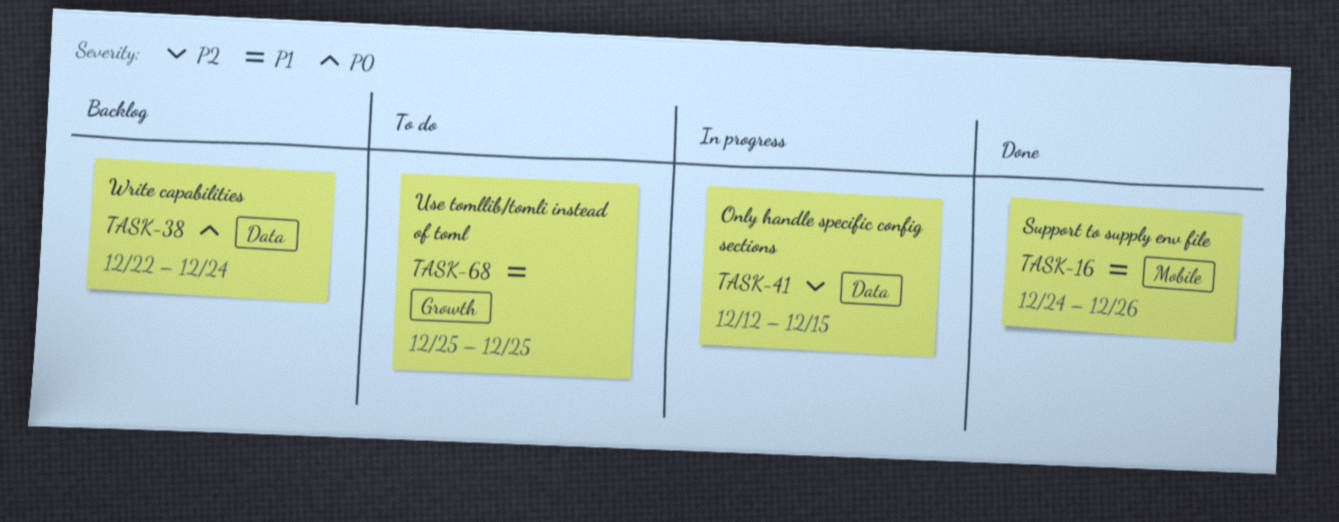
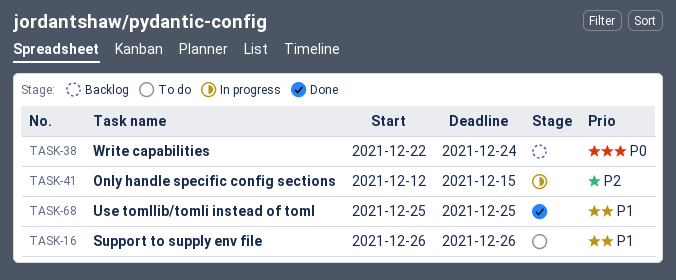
TASK-16, status: Done -> To do
TASK-16, start: Dec 24 -> Dec 26
TASK-68, status: To do -> Done

